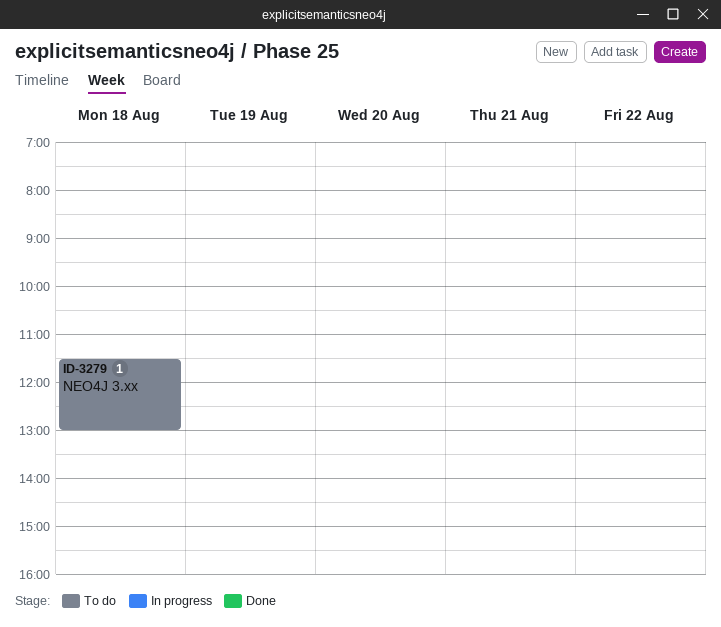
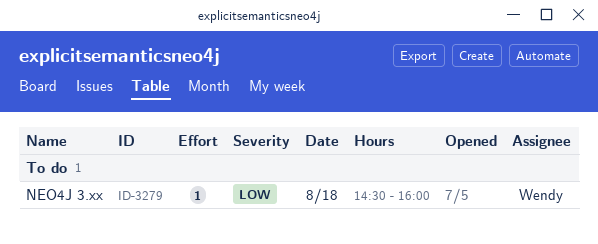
ID-3279, begins: 11:30 -> 14:30
ID-3279, ends: 13:00 -> 16:00

